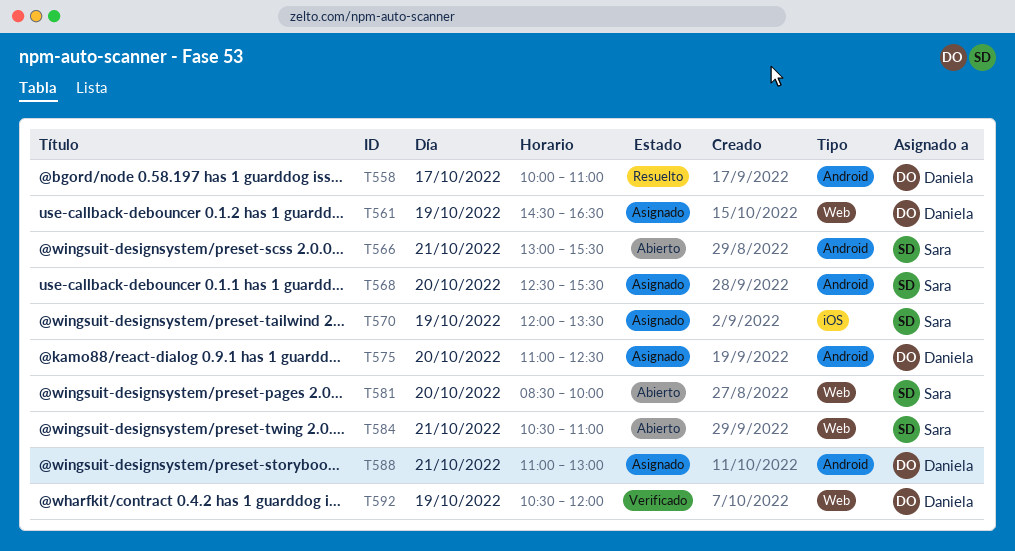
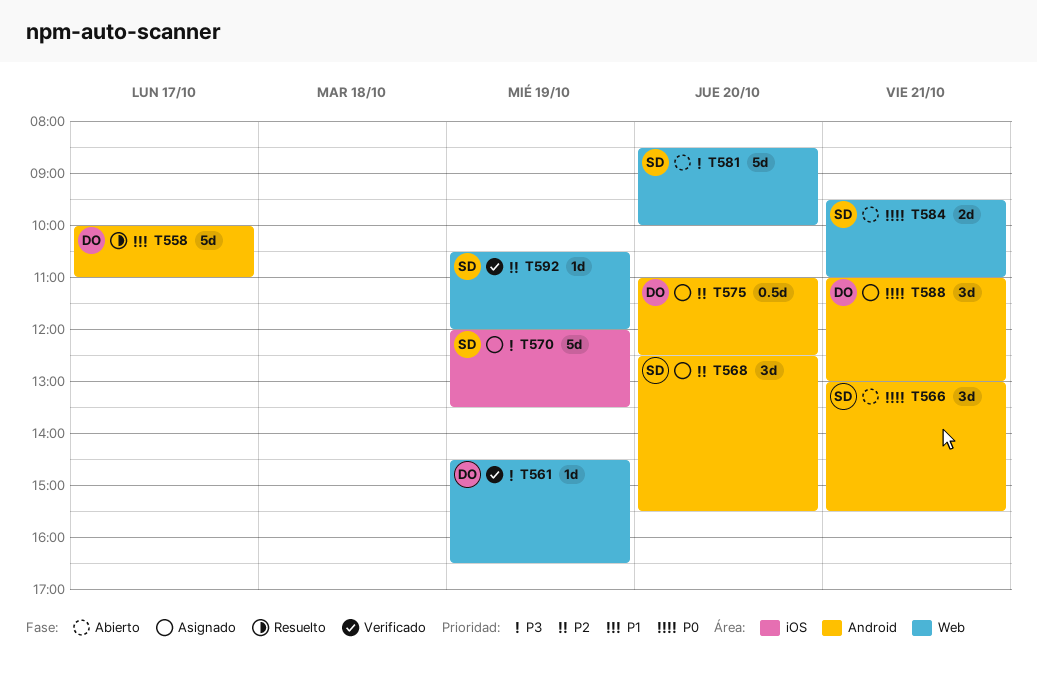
T561, status: Asignado -> Verificado
T584, begins: 10:30 -> 09:30
T592, owner: Daniela -> Sara

